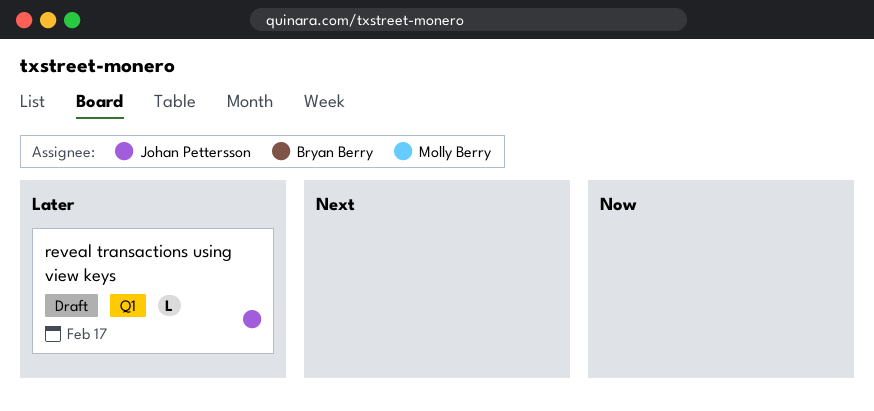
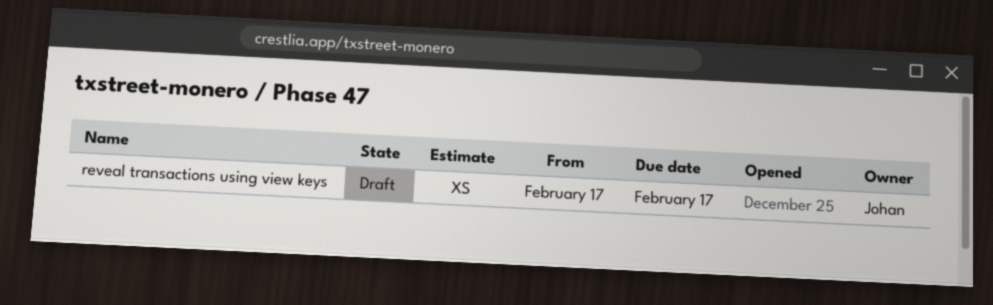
reveal transactions using view keys, estimate: L -> XS

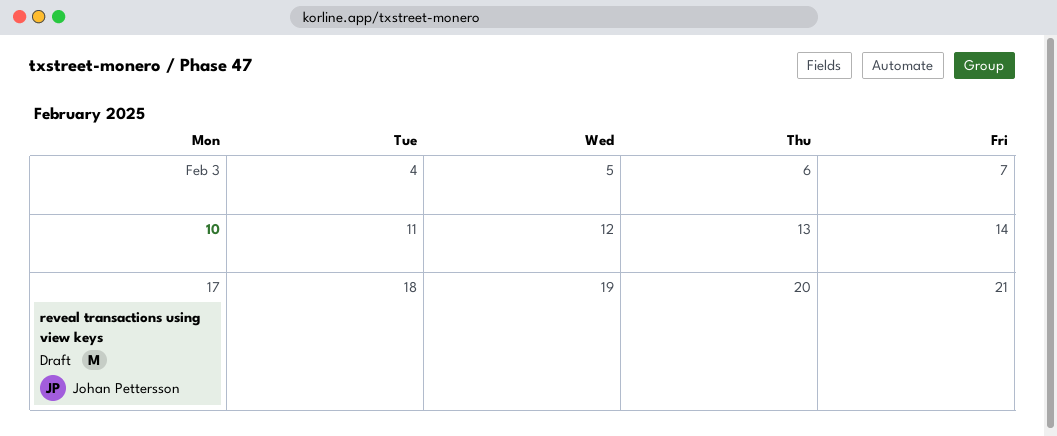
reveal transactions using view keys, estimate: XS -> M

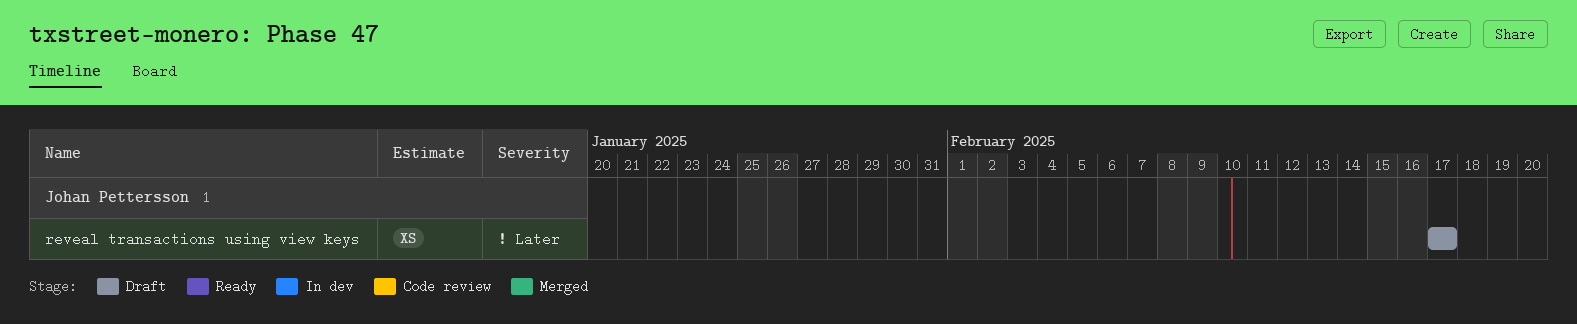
reveal transactions using view keys, estimate: M -> XS

